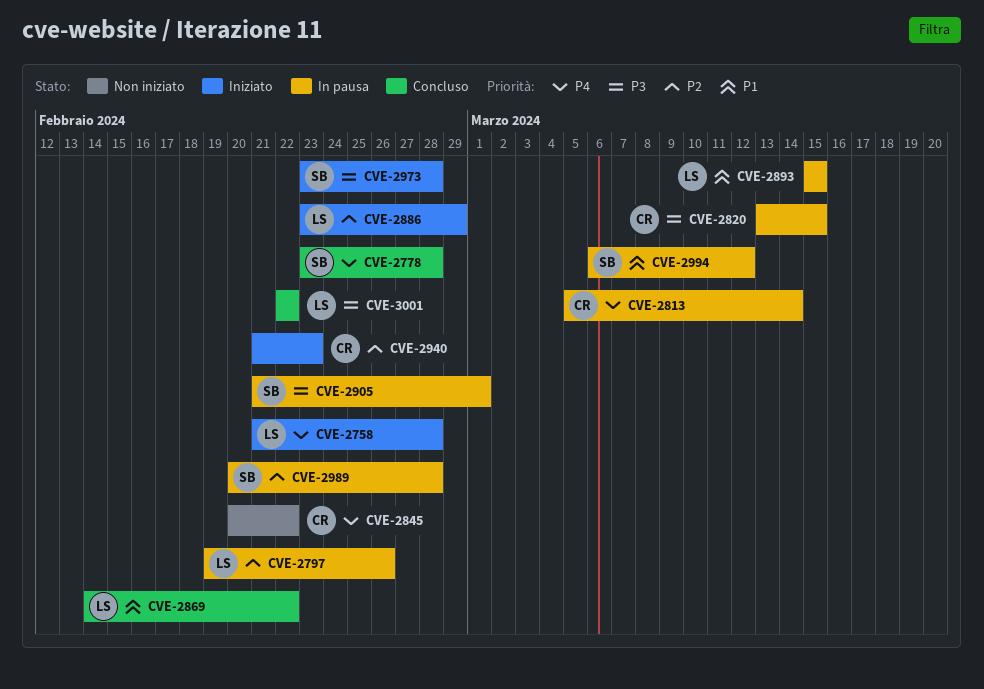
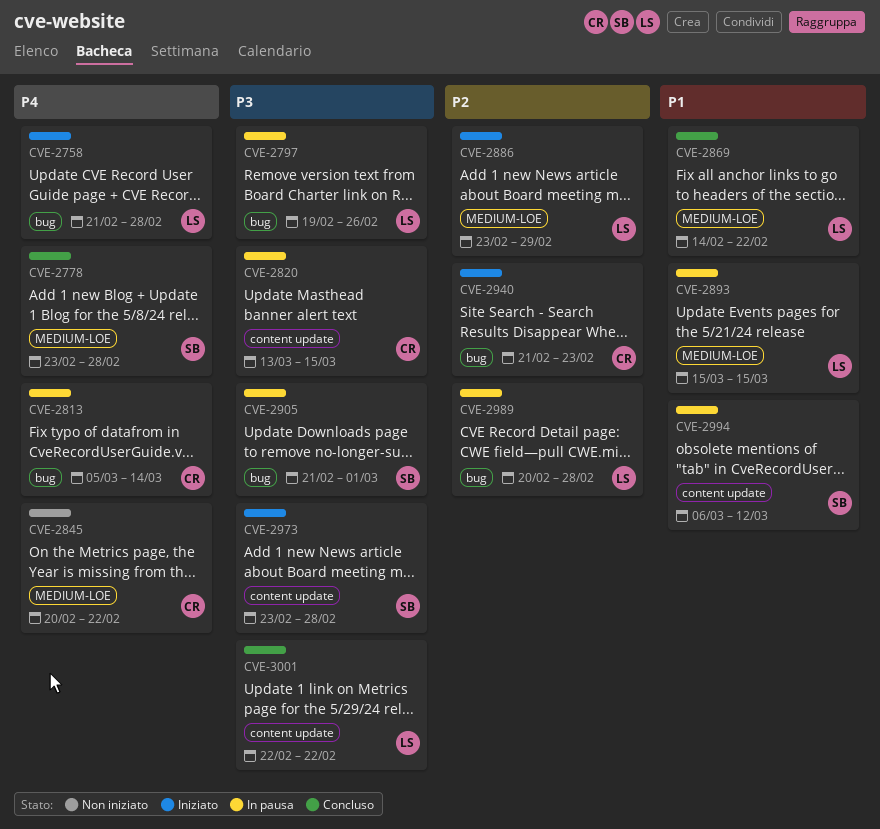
CVE-2797, priority: P2 -> P3
CVE-2989, owner: SB -> LS

